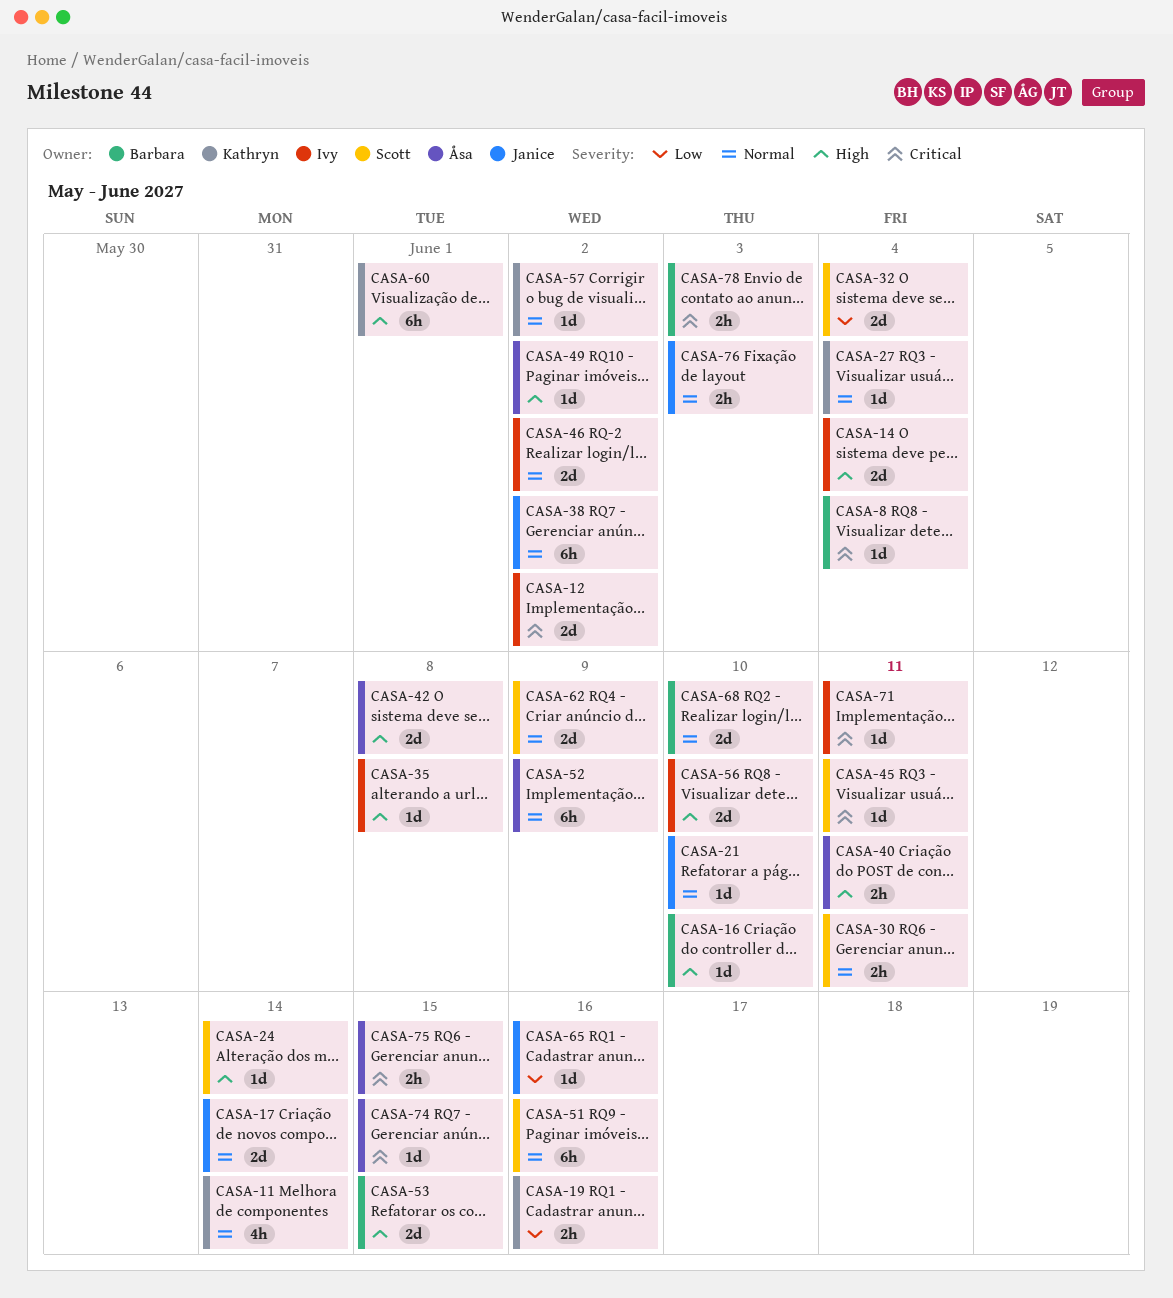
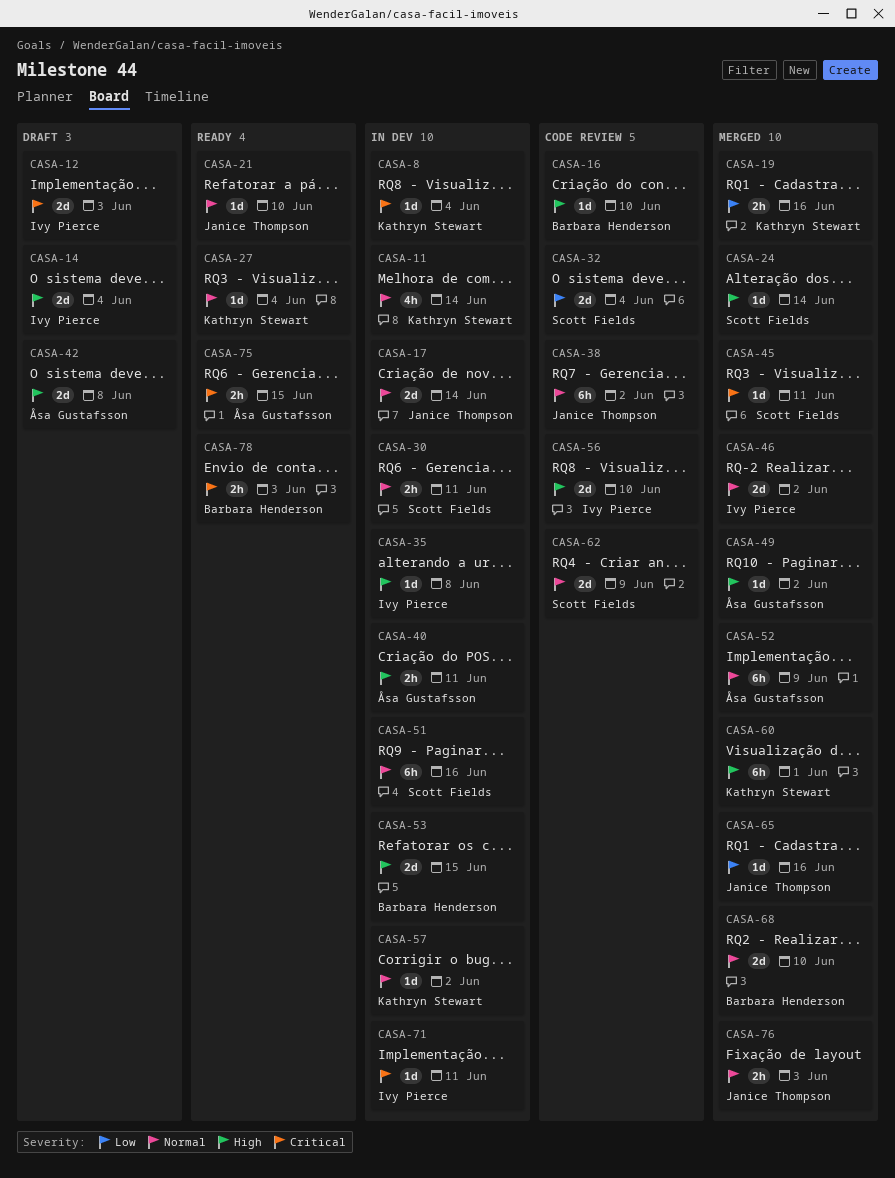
CASA-8, owner: Barbara Henderson -> Kathryn Stewart
CASA-12, due: Jun 2 -> Jun 3
CASA-74: present -> none

